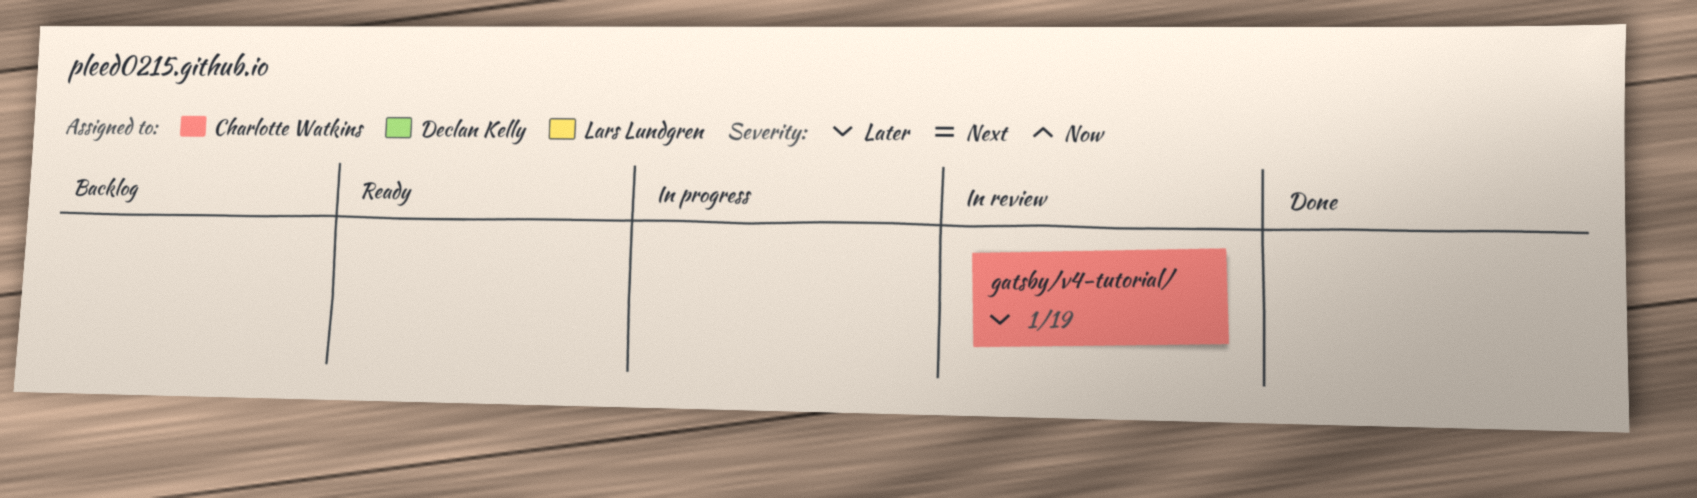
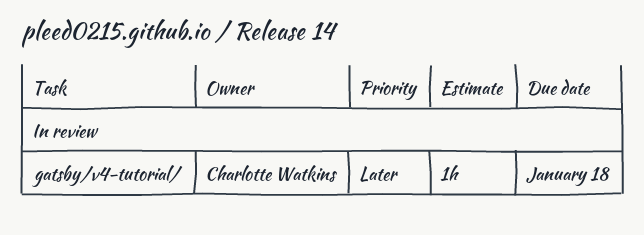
gatsby/v4-tutorial/, due: Jan 19 -> Jan 18

